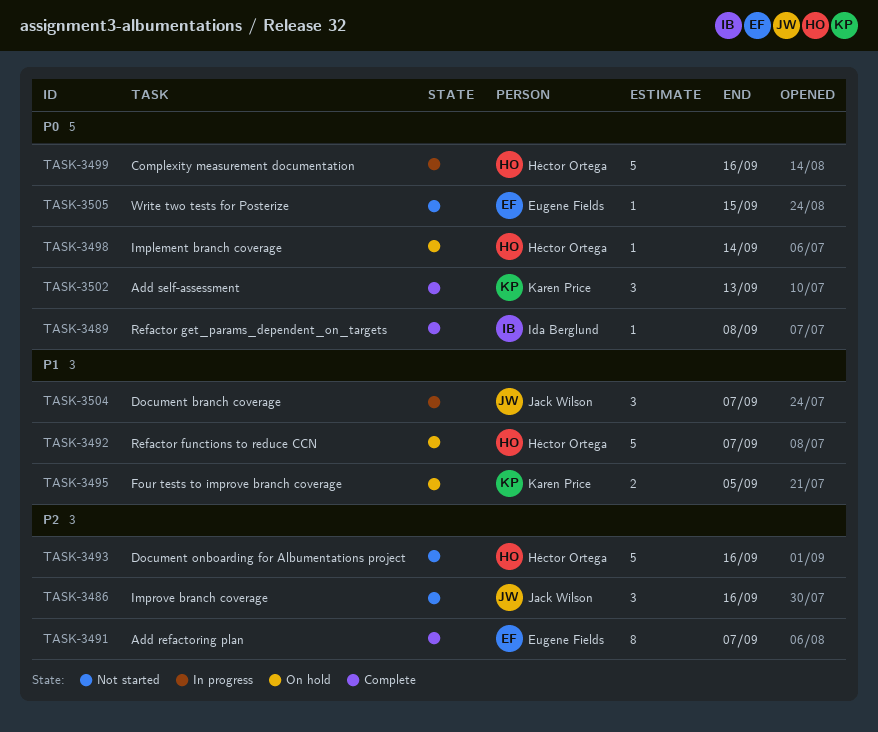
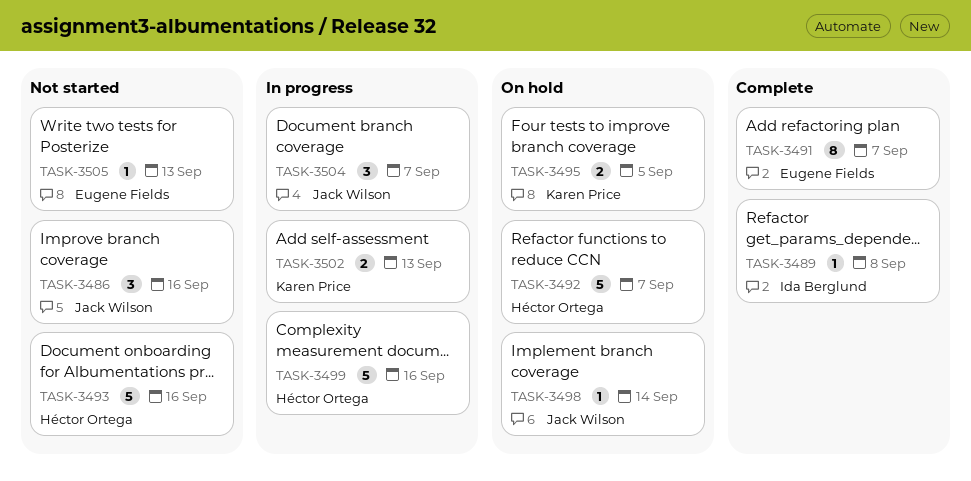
TASK-3498, owner: Héctor Ortega -> Jack Wilson
TASK-3502, status: Complete -> In progress
TASK-3502, estimate: 3 -> 2
TASK-3505, due: Sep 15 -> Sep 13

